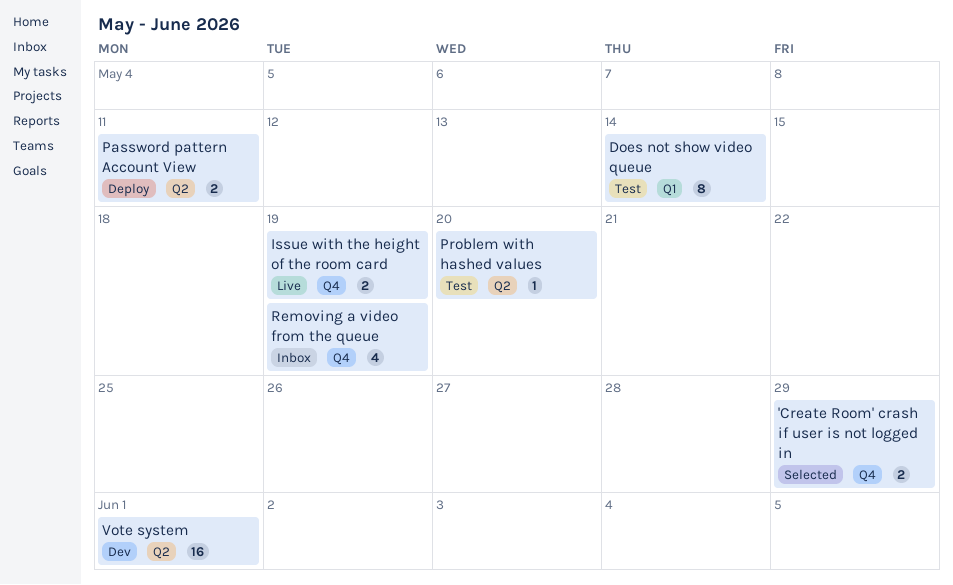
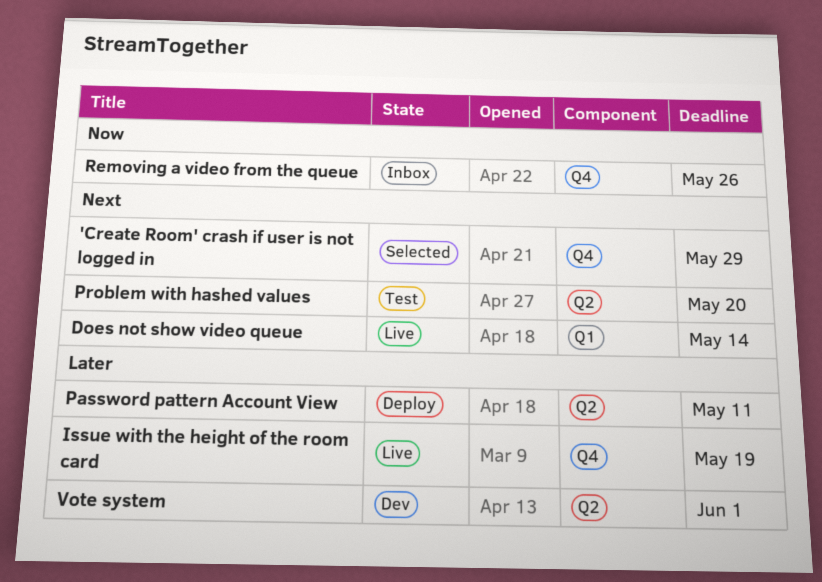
Does not show video queue, status: Test -> Live
Removing a video from the queue, due: May 19 -> May 26

